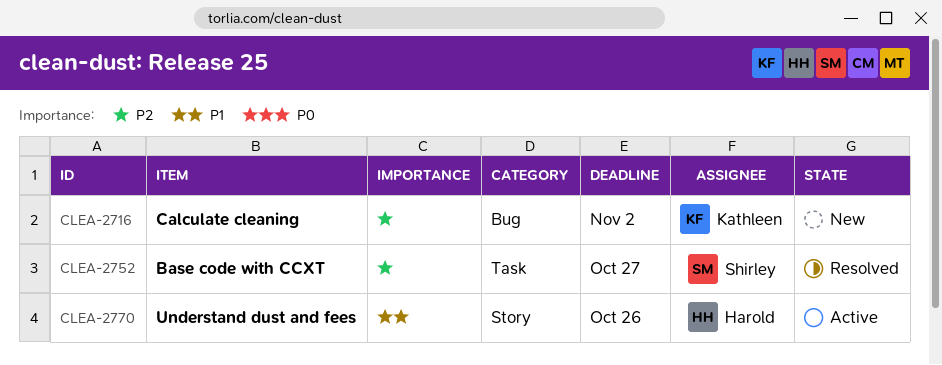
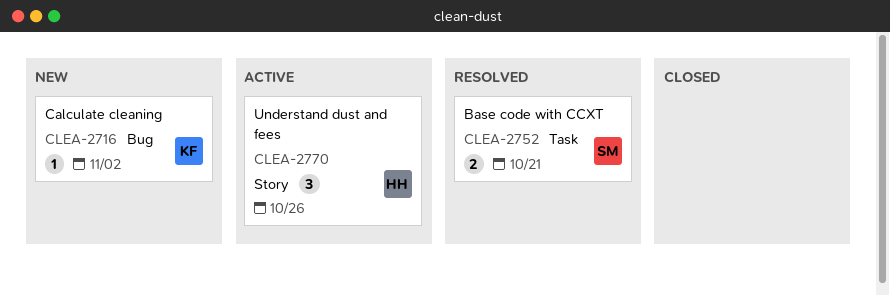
CLEA-2752, due: Oct 27 -> Oct 21

